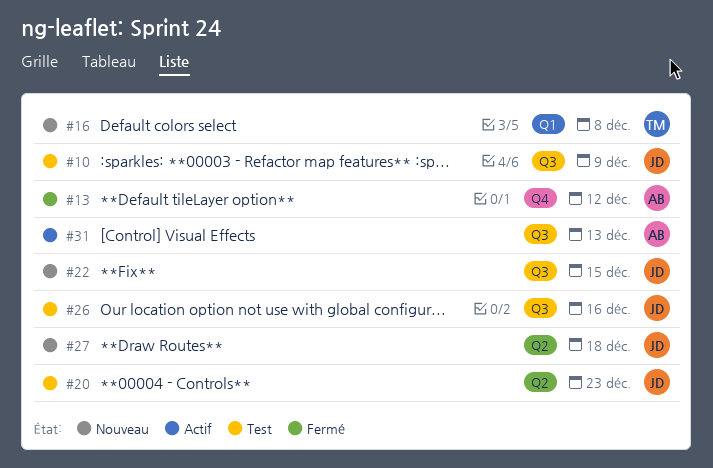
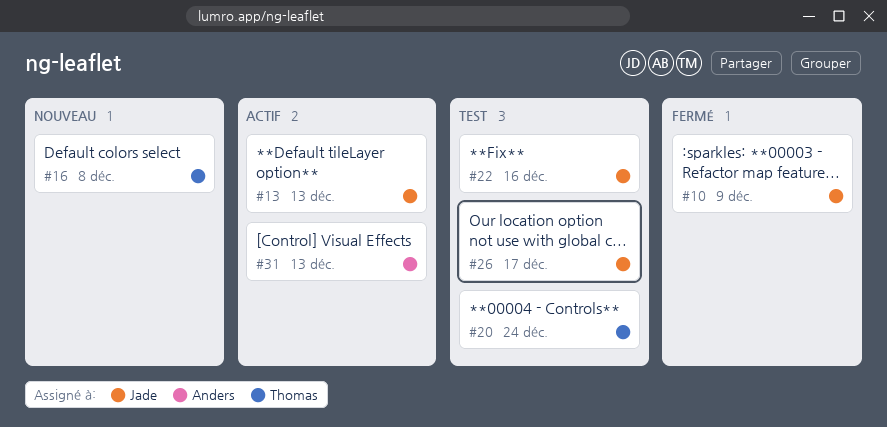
#10, status: Test -> Fermé
#13, status: Fermé -> Actif
#13, owner: Anders -> Jade
#13, due: Dec 12 -> Dec 13
#20, owner: Jade -> Thomas
#20, due: Dec 23 -> Dec 24
#22, status: Nouveau -> Test
#22, due: Dec 15 -> Dec 16
#26, due: Dec 16 -> Dec 17
#27: present -> none

